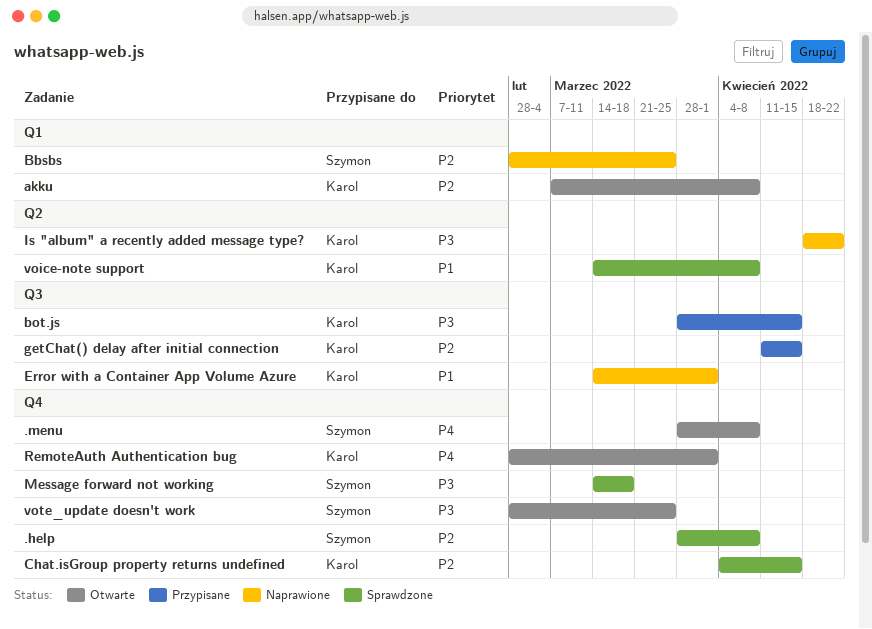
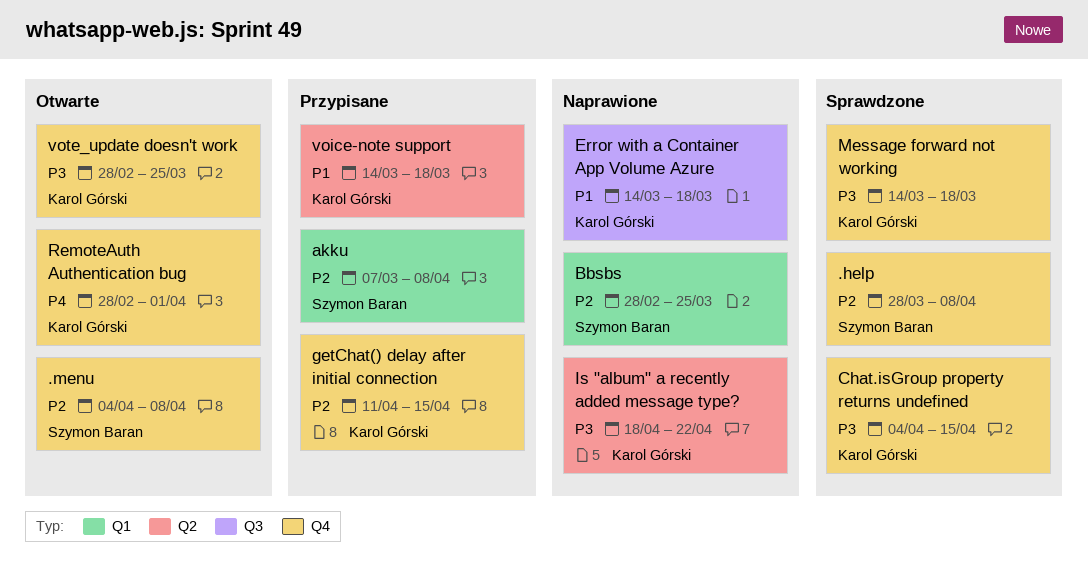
.menu, priority: P4 -> P2
.menu, start: Mar 28 -> Apr 4
akku, status: Otwarte -> Przypisane
akku, owner: Karol Górski -> Szymon Baran
bot.js: present -> none
Chat.isGroup property returns undefined, priority: P2 -> P3
Error with a Container App Volume Azure, due: Apr 1 -> Mar 18
getChat() delay after initial connection, label: Q3 -> Q4
Message forward not working, owner: Szymon Baran -> Karol Górski
voice-note support, status: Sprawdzone -> Przypisane
voice-note support, due: Apr 8 -> Mar 18
vote_update doesn't work, owner: Szymon Baran -> Karol Górski

